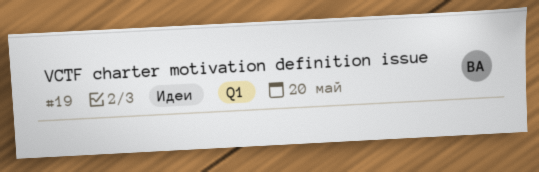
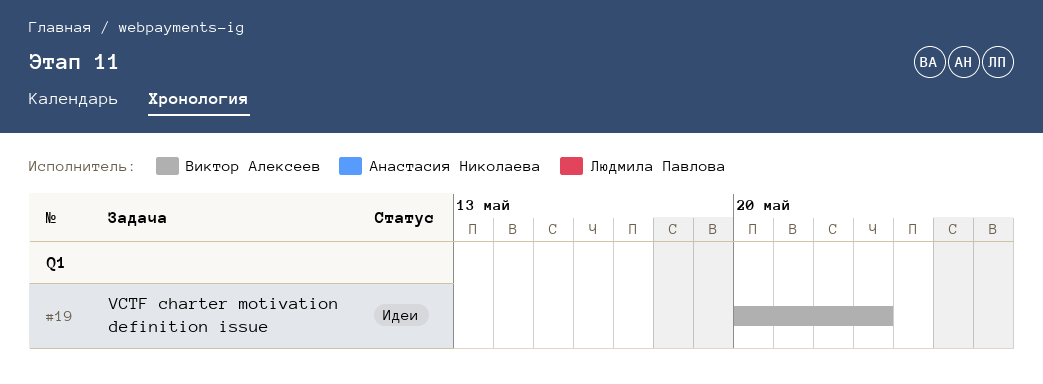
#19, due: May 20 -> May 23

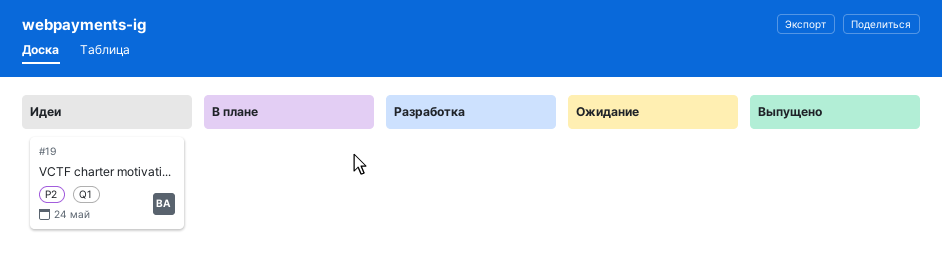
#19, due: May 23 -> May 24

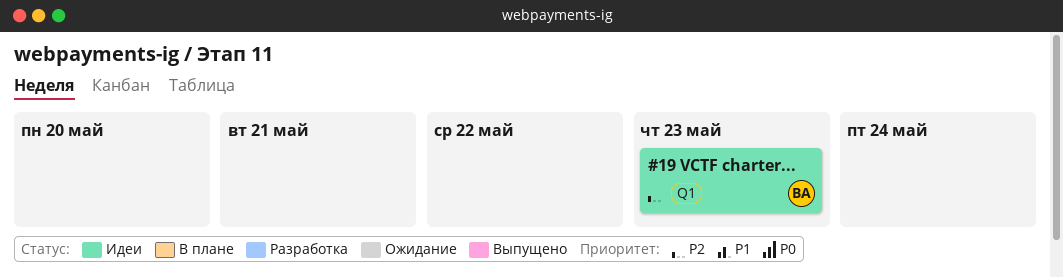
#19, due: May 24 -> May 23

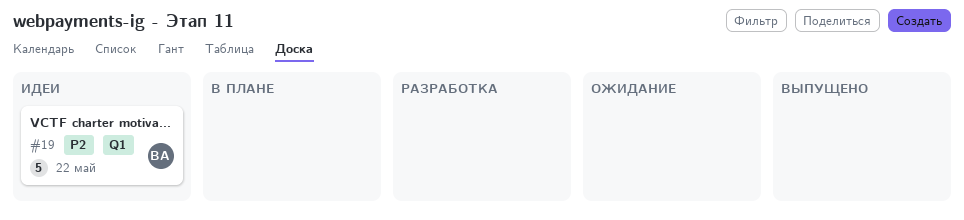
#19, due: May 23 -> May 22

